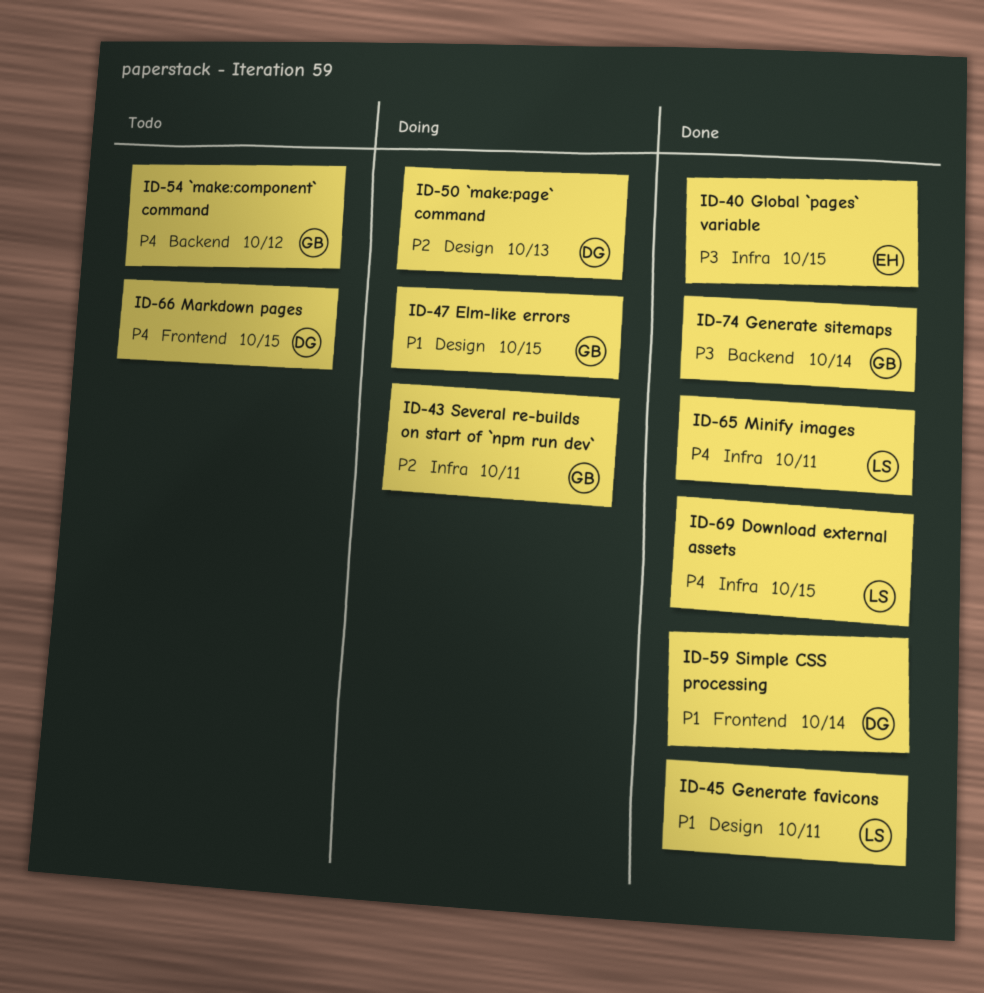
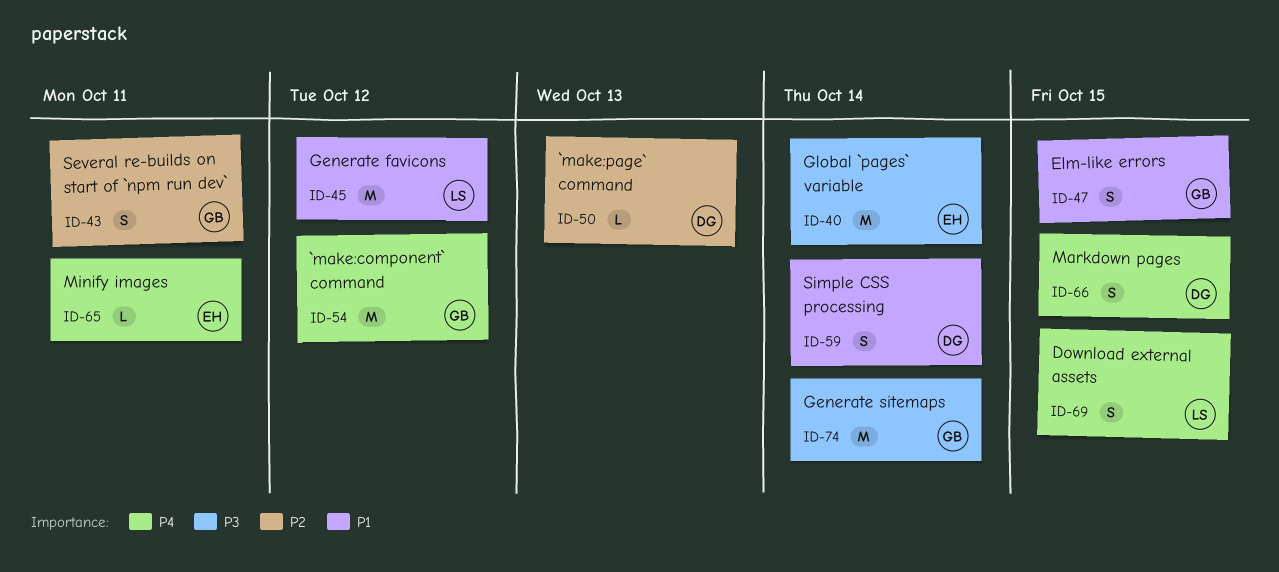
ID-40, due: Oct 15 -> Oct 14
ID-45, due: Oct 11 -> Oct 12
ID-65, owner: LS -> EH

